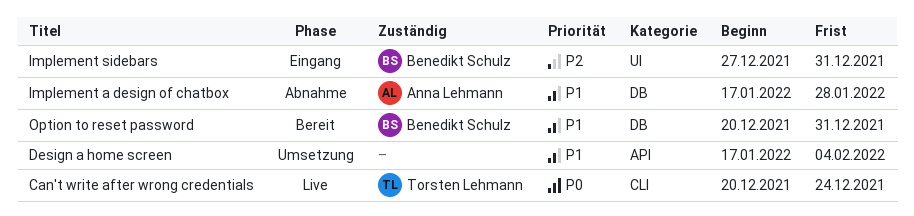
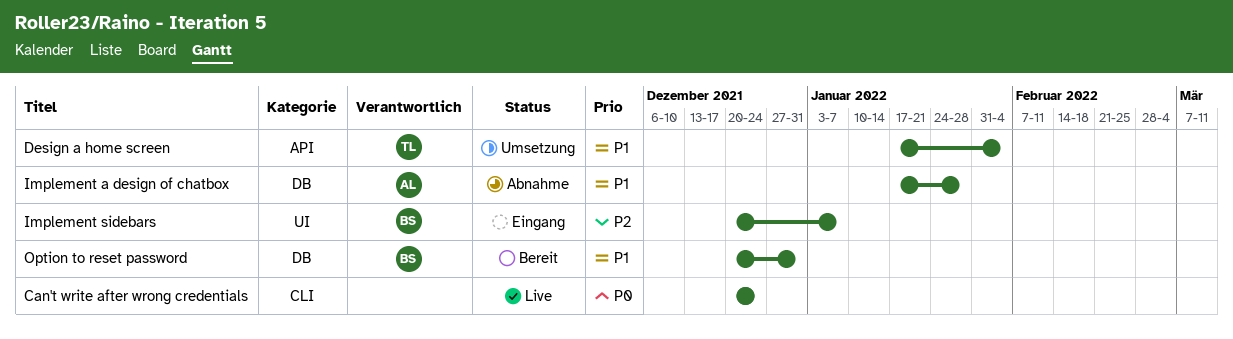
Can't write after wrong credentials, owner: Torsten Lehmann -> none
Design a home screen, owner: none -> Torsten Lehmann
Implement sidebars, start: Dec 27 -> Dec 20
Implement sidebars, due: Dec 31 -> Jan 7

